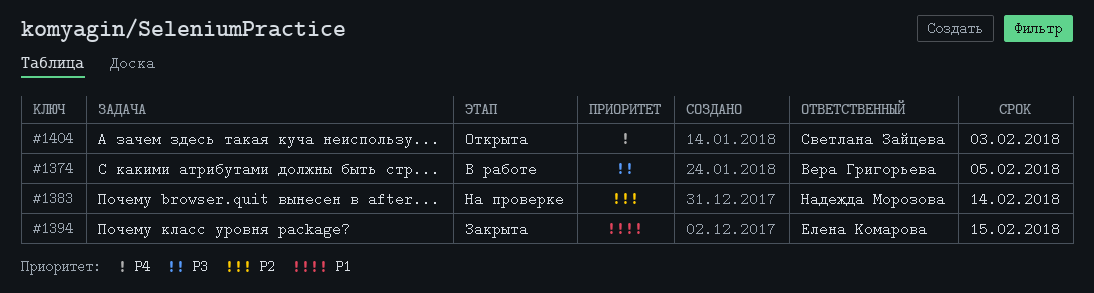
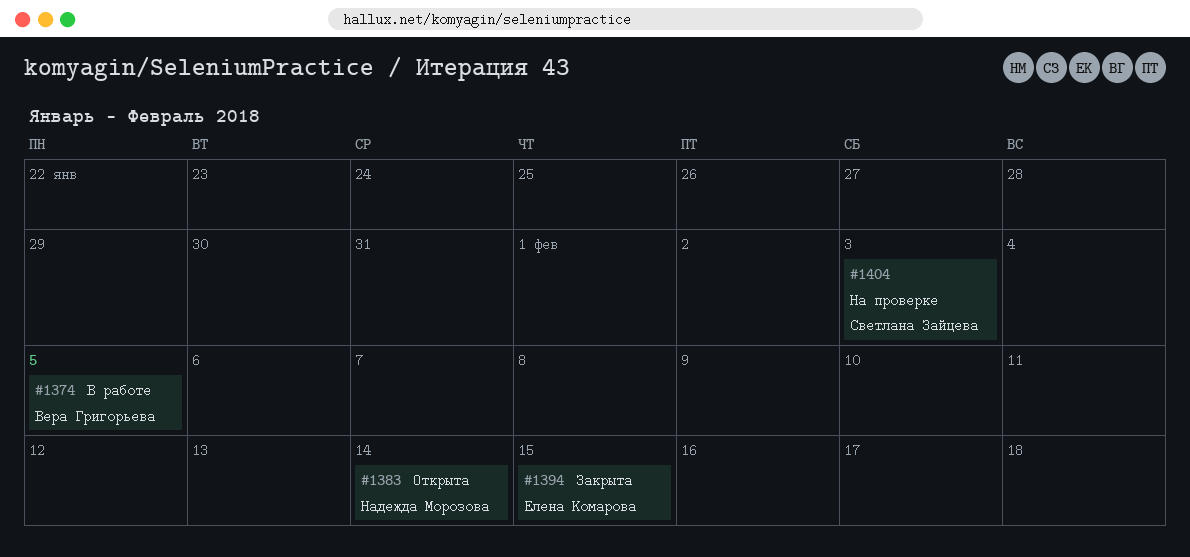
#1383, status: На проверке -> Открыта
#1404, status: Открыта -> На проверке

